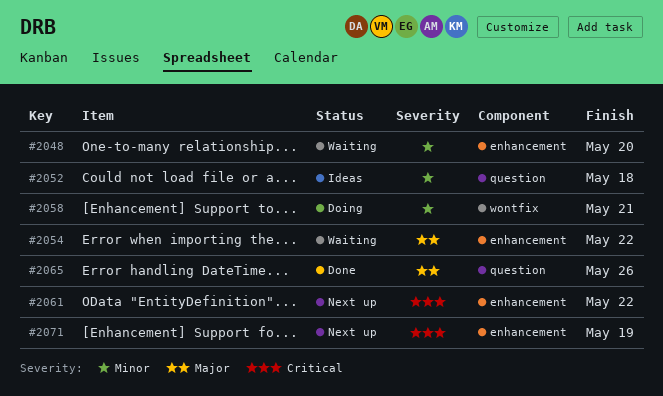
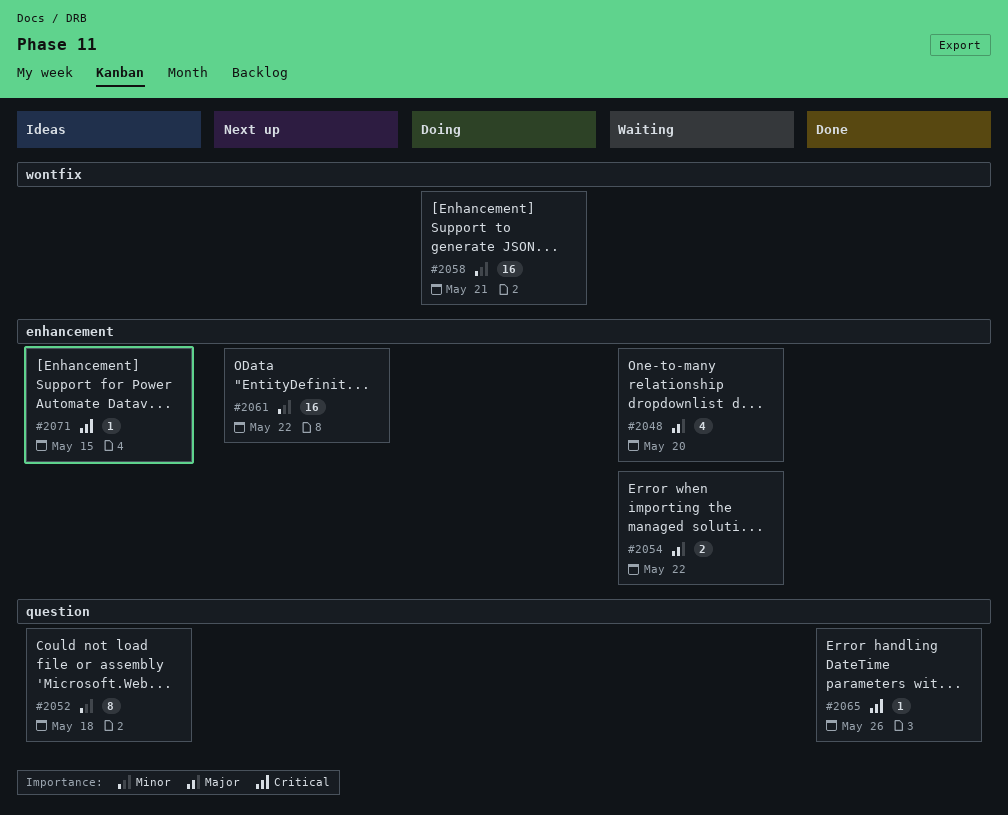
#2048, priority: Minor -> Major
#2061, priority: Critical -> Minor
#2065, priority: Major -> Critical
#2071, status: Next up -> Ideas
#2071, due: May 19 -> May 15

